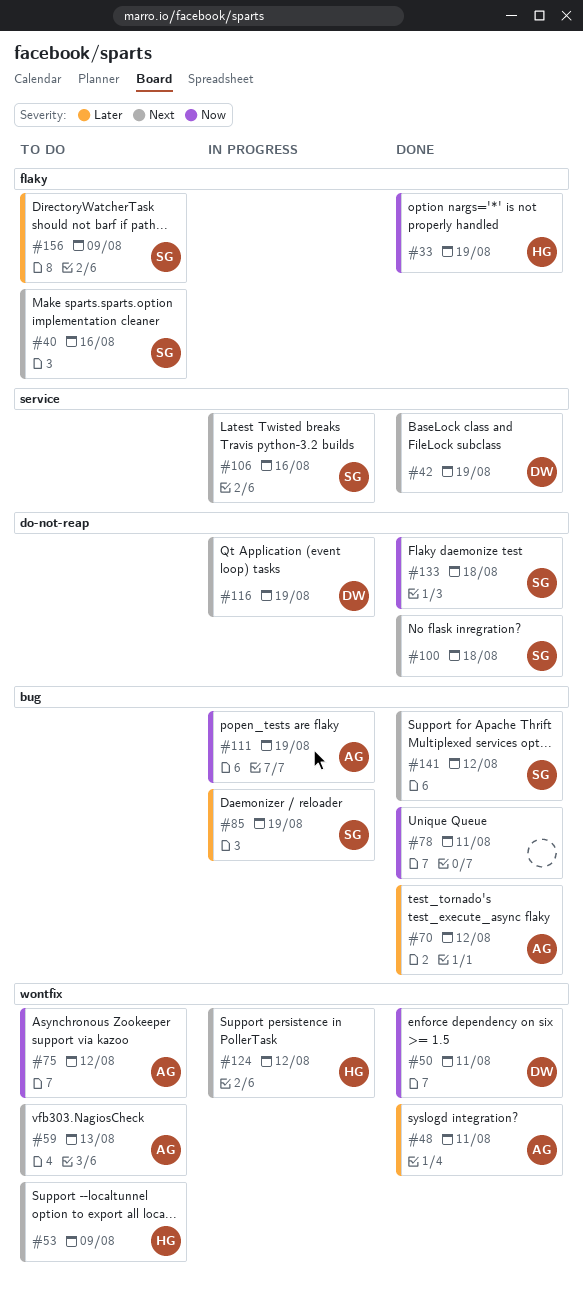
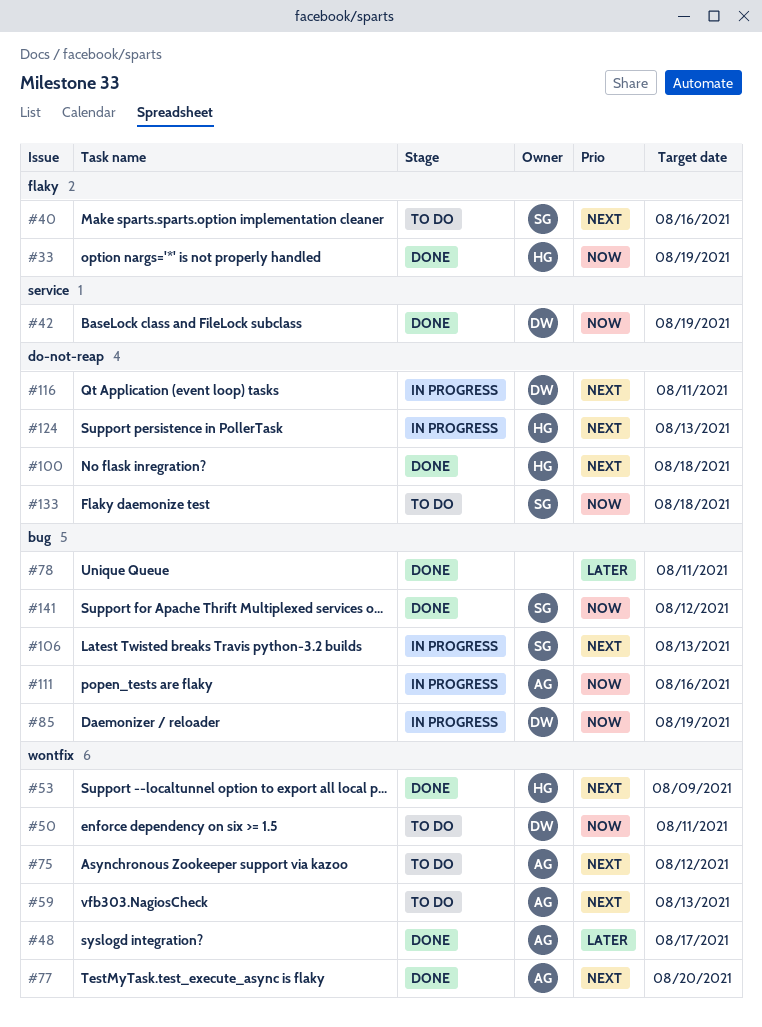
#42, priority: Next -> Now
#48, due: Aug 11 -> Aug 17
#50, status: Done -> To do
#53, status: To do -> Done
#70: present -> none
#75, priority: Now -> Next
#77: none -> present
#78, priority: Now -> Later
#85, owner: SG -> DW
#85, priority: Later -> Now
#100, owner: SG -> HG
#106, label: service -> bug
#106, due: Aug 16 -> Aug 13
#111, due: Aug 19 -> Aug 16
#116, due: Aug 19 -> Aug 11
#124, label: wontfix -> do-not-reap
#124, due: Aug 12 -> Aug 13
#133, status: Done -> To do
#141, priority: Next -> Now
#156: present -> none

